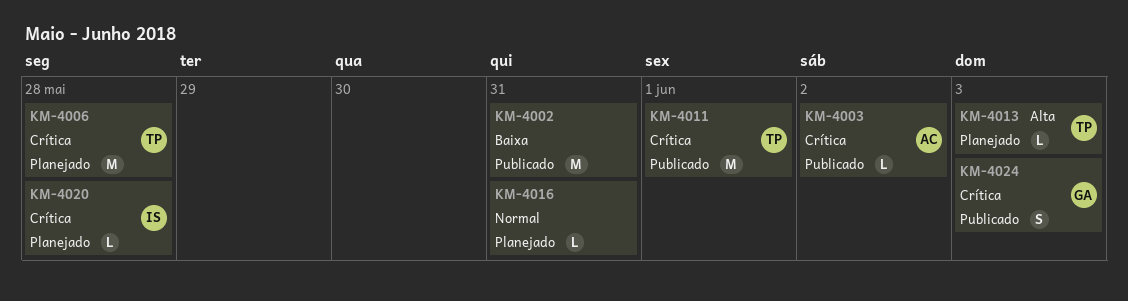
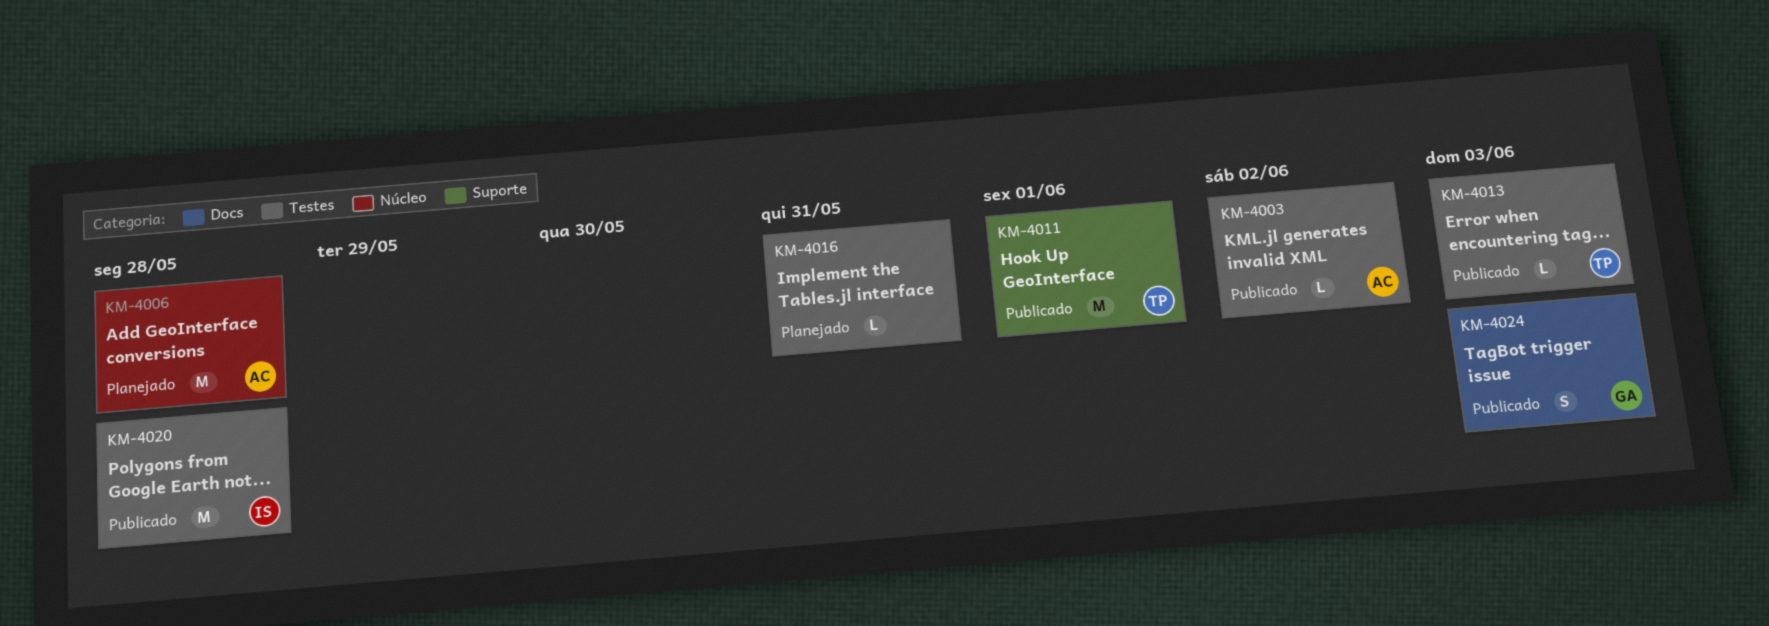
KM-4002: present -> none
KM-4006, owner: TP -> AC
KM-4013, status: Planejado -> Publicado
KM-4020, status: Planejado -> Publicado
KM-4020, estimate: L -> M

